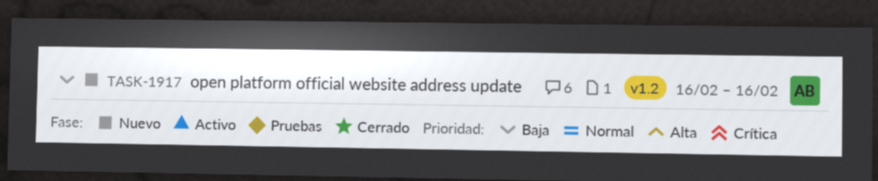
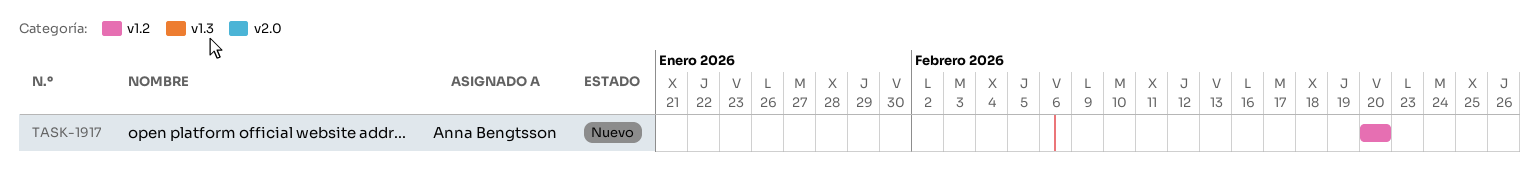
TASK-1917, start: Feb 16 -> Feb 20
TASK-1917, due: Feb 16 -> Feb 20

